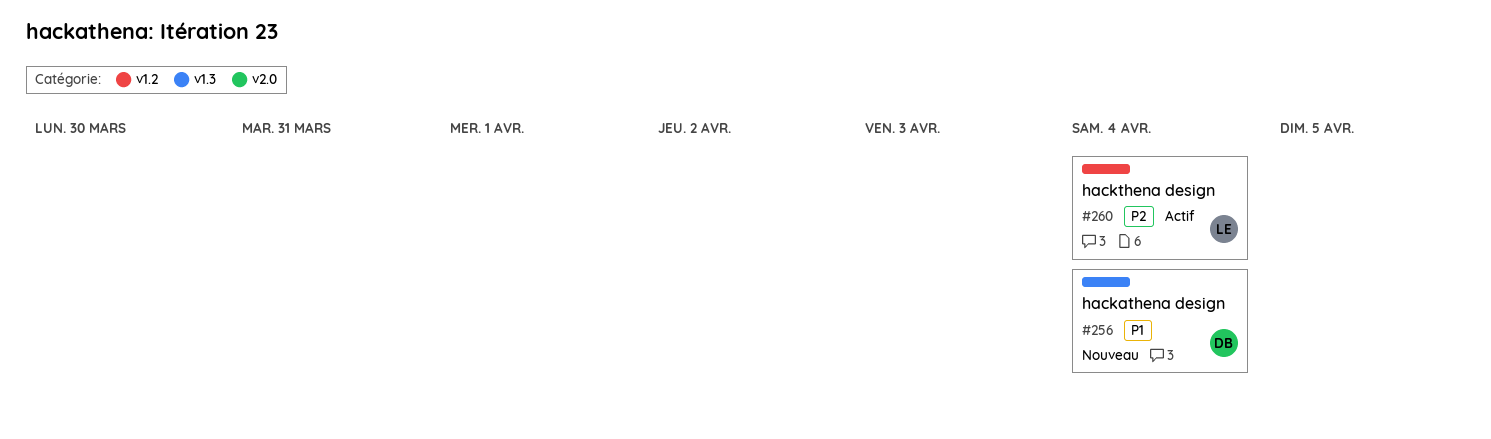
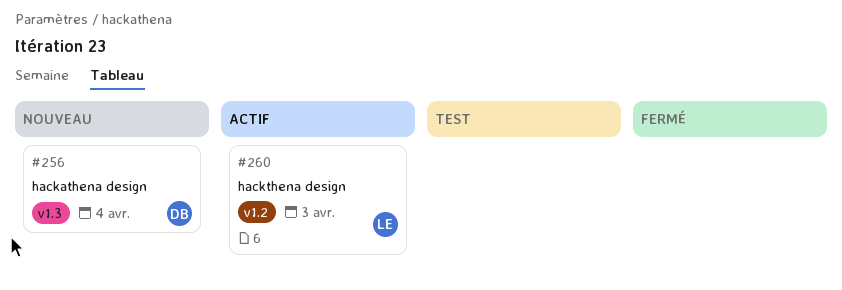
#260, due: Apr 4 -> Apr 3

